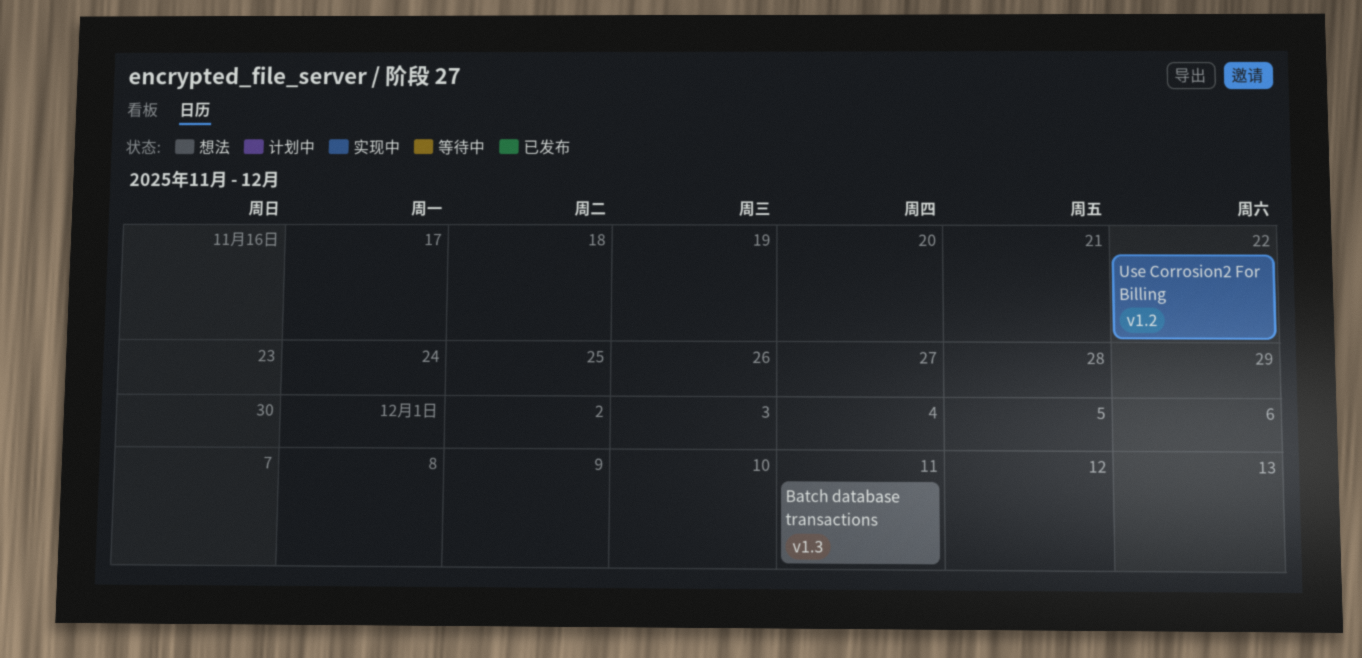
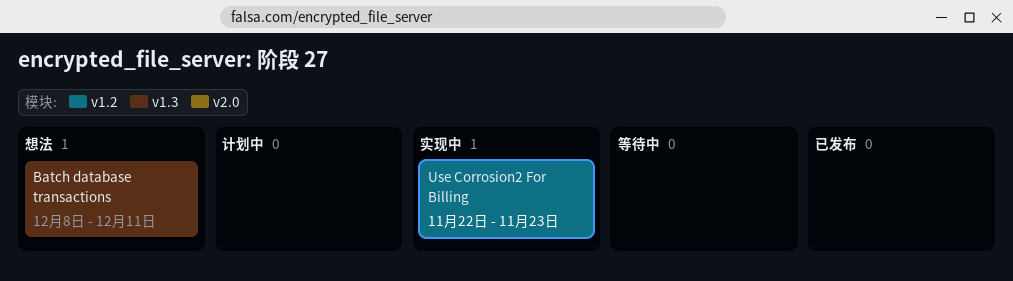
Use Corrosion2 For Billing, due: Nov 22 -> Nov 23

